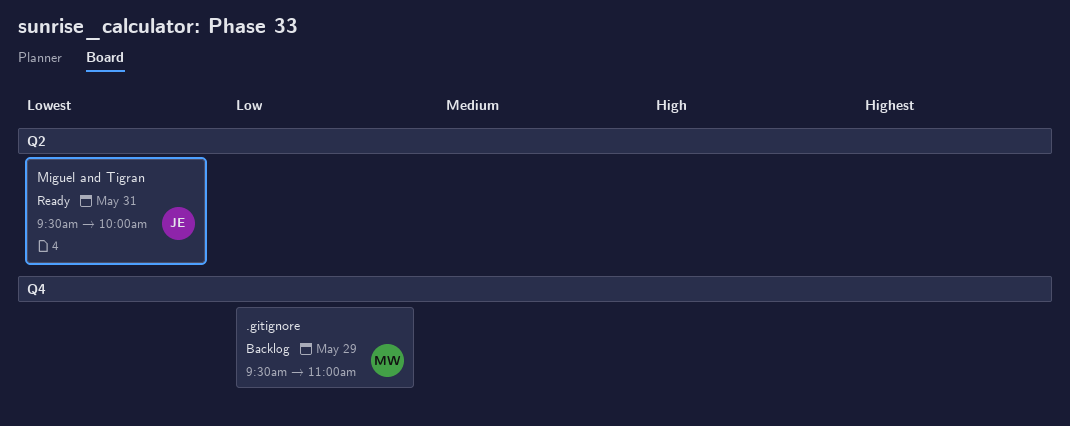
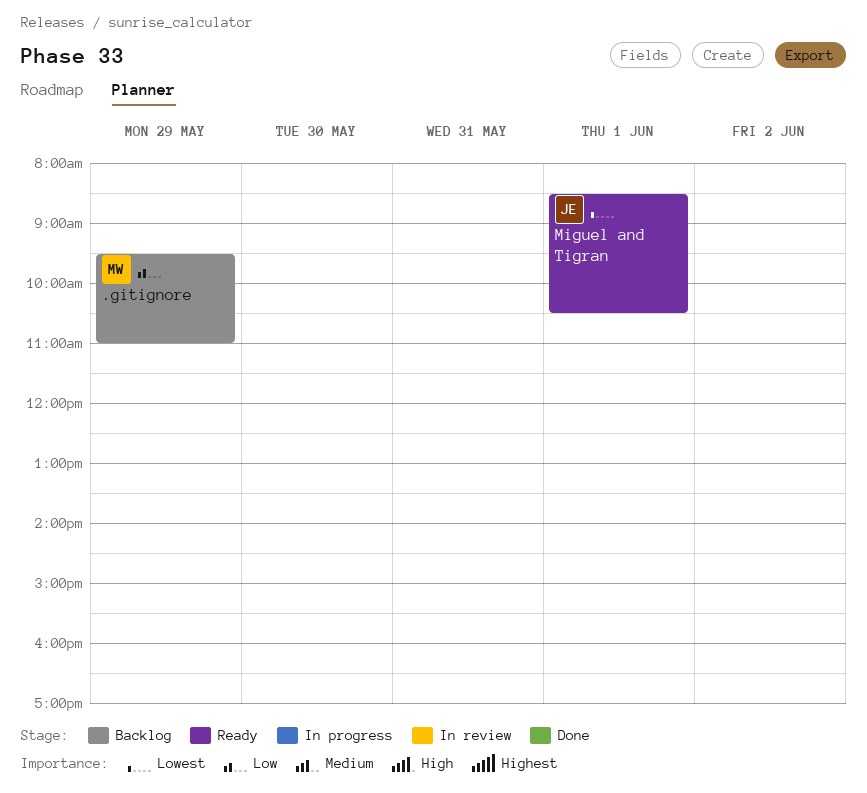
Miguel and Tigran, day: May 31 -> Jun 1
Miguel and Tigran, begins: 09:30 -> 08:30
Miguel and Tigran, ends: 10:00 -> 10:30

